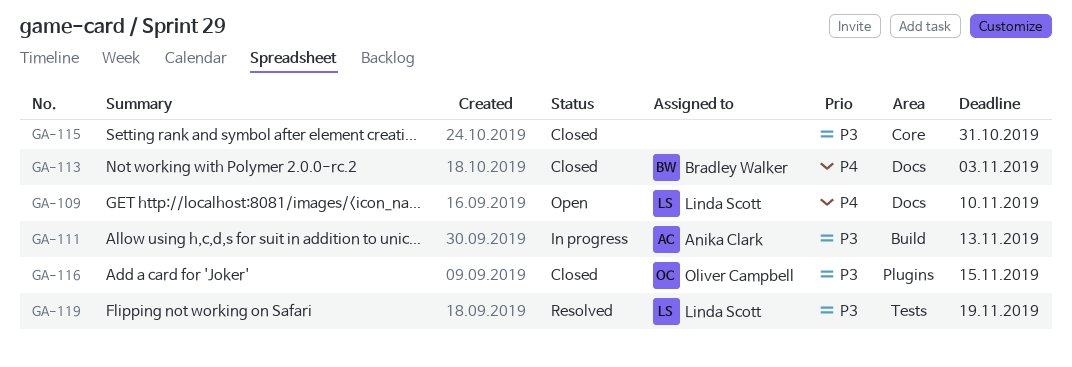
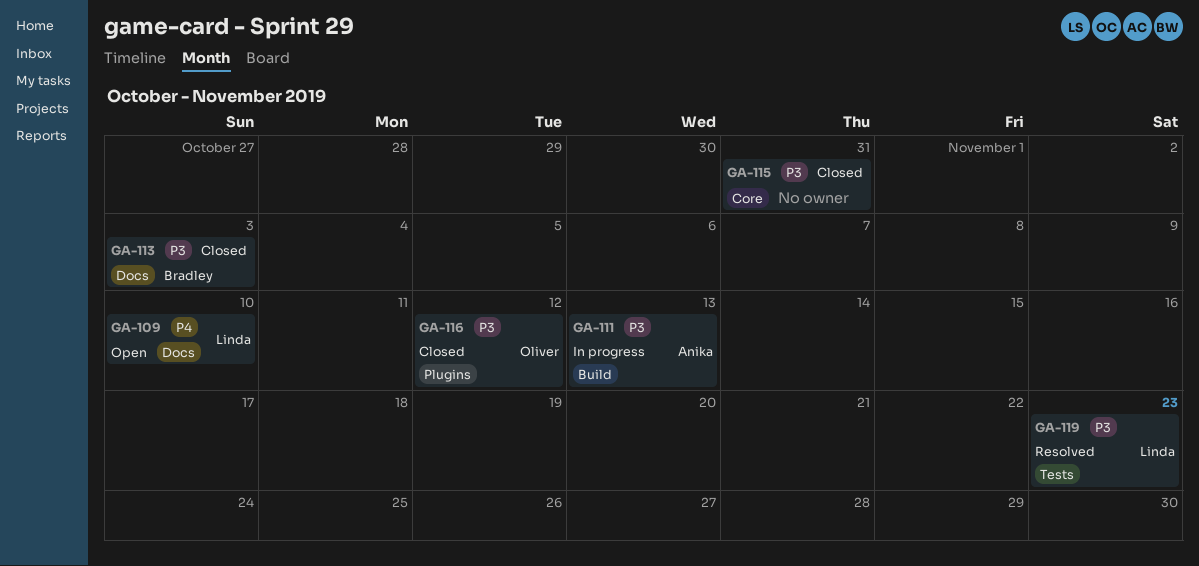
GA-113, priority: P4 -> P3
GA-116, due: Nov 15 -> Nov 12
GA-119, due: Nov 19 -> Nov 23

